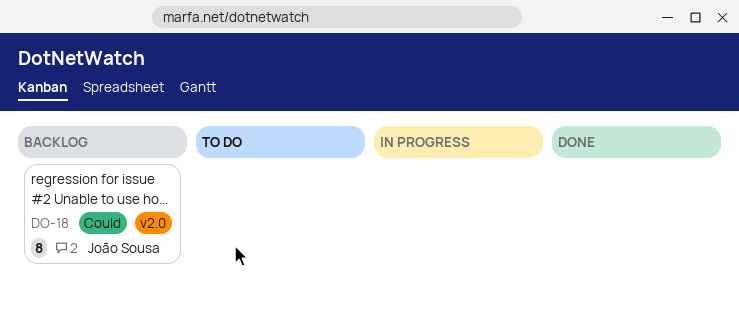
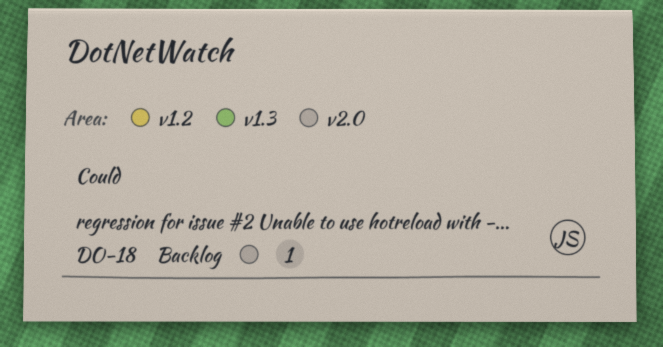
DO-18, estimate: 8 -> 1

